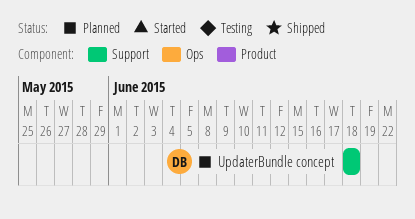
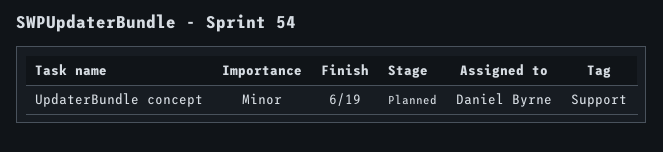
UpdaterBundle concept, due: Jun 18 -> Jun 19

